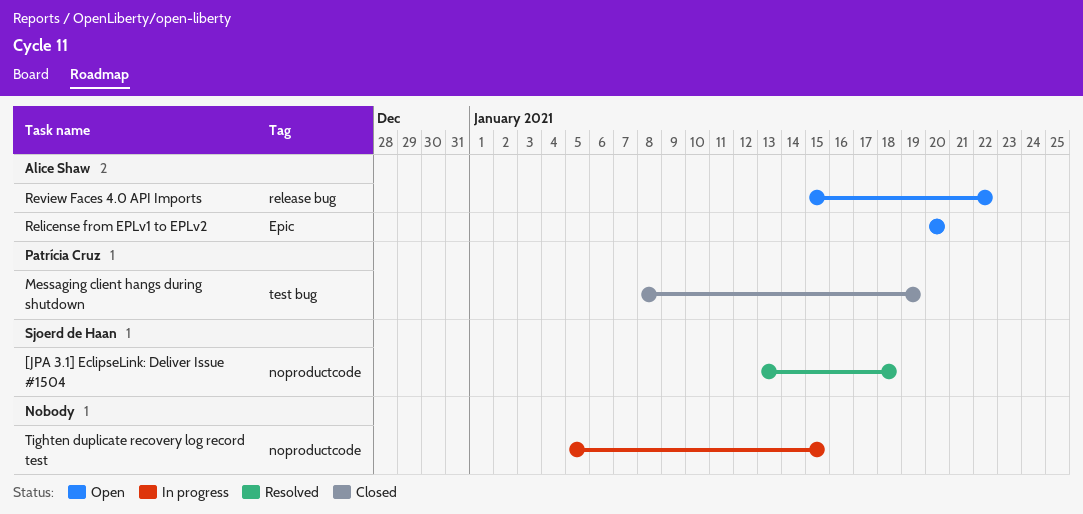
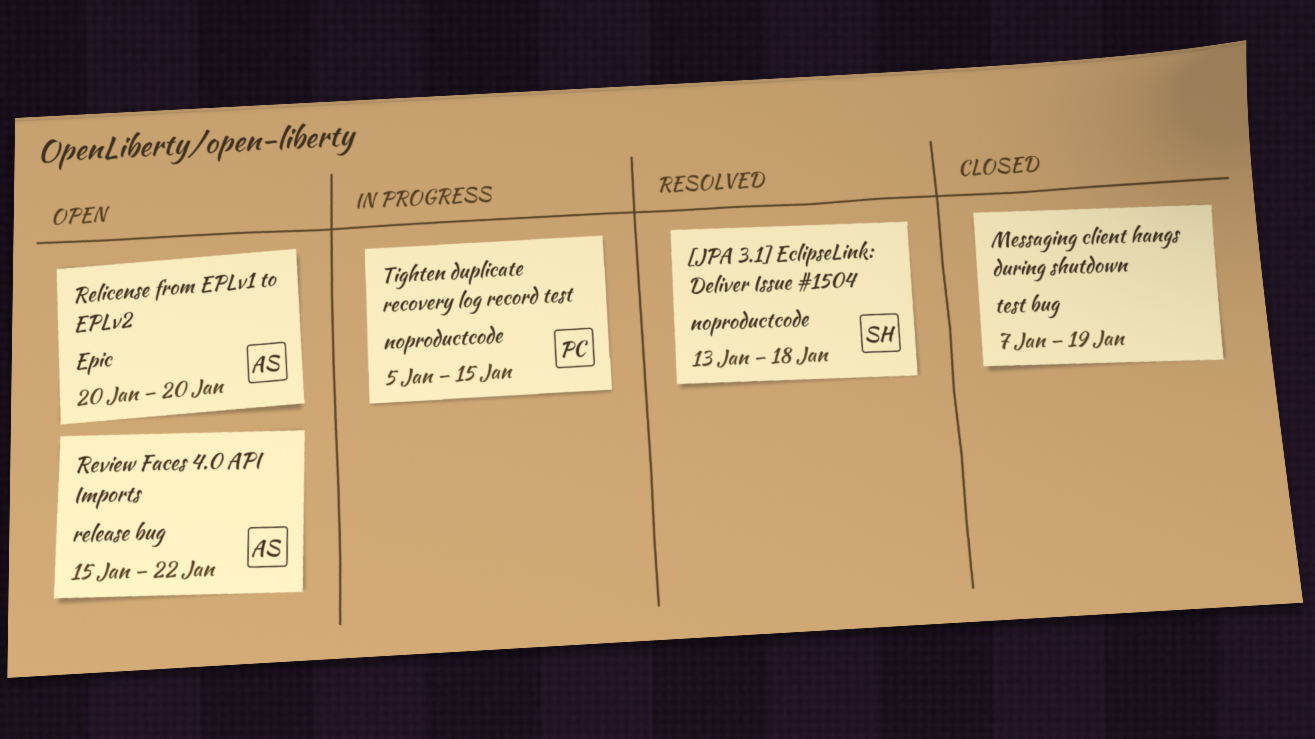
Messaging client hangs during shutdown, owner: Patrícia Cruz -> none
Messaging client hangs during shutdown, start: Jan 8 -> Jan 7
Tighten duplicate recovery log record test, owner: none -> Patrícia Cruz

